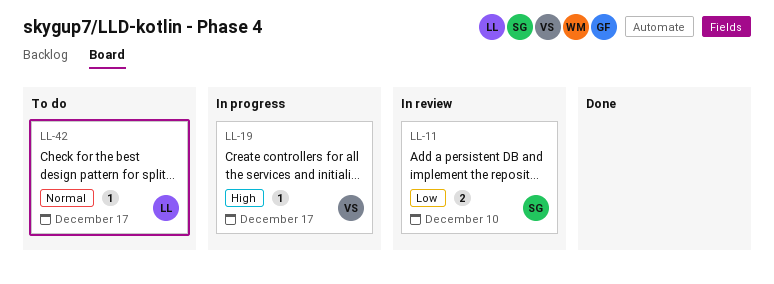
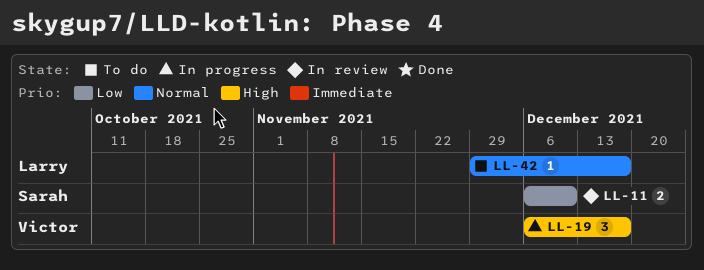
LL-19, estimate: 1 -> 3

